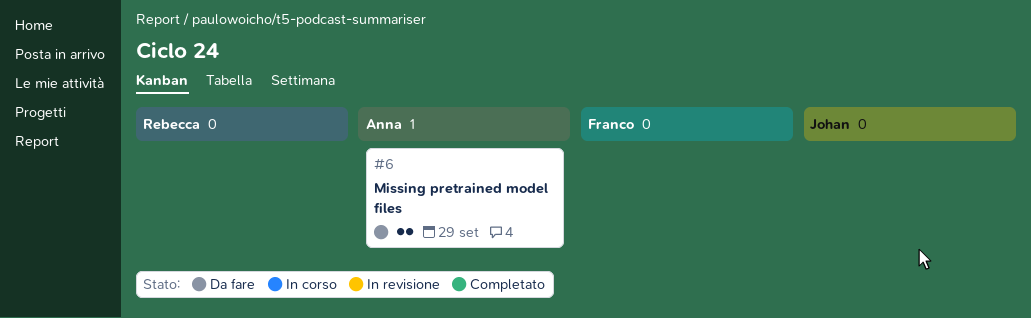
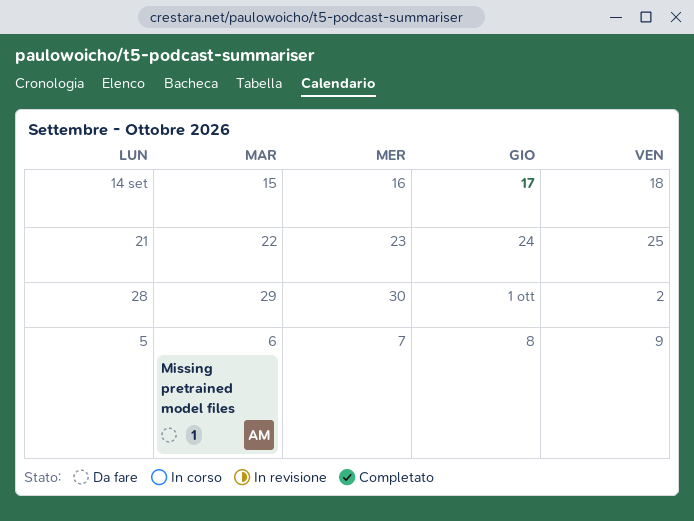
Missing pretrained model files, estimate: 2 -> 1
Missing pretrained model files, due: Sep 29 -> Oct 6

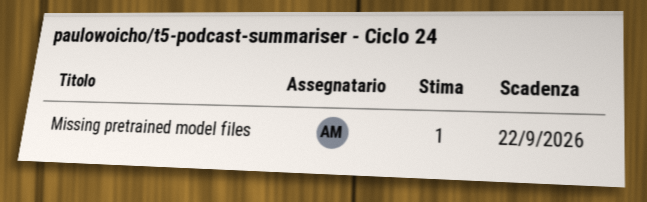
Missing pretrained model files, due: Oct 6 -> Sep 22

